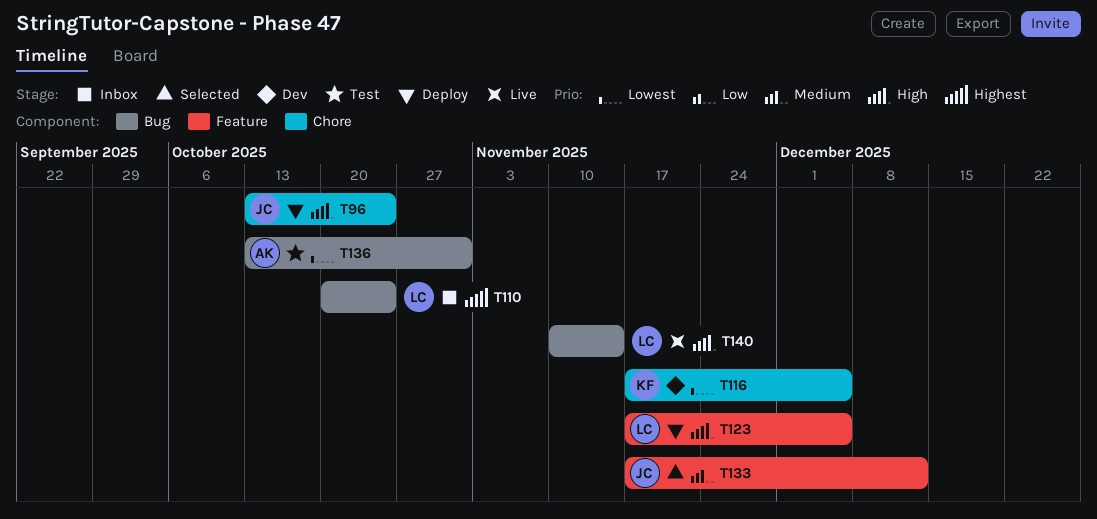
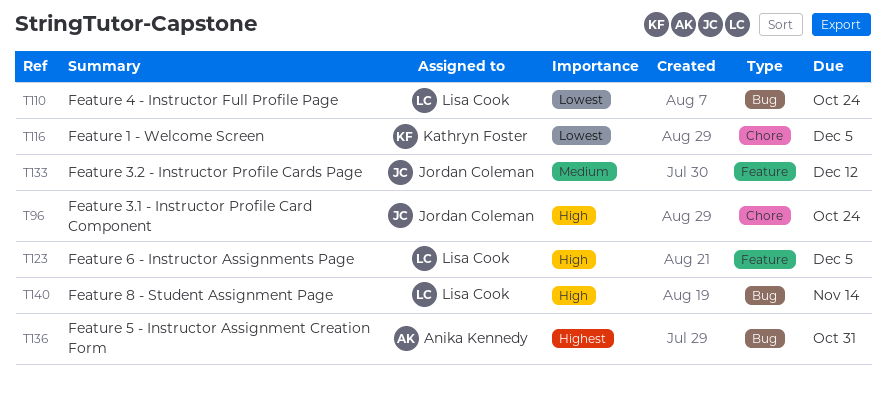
T110, priority: Highest -> Lowest
T136, priority: Lowest -> Highest

